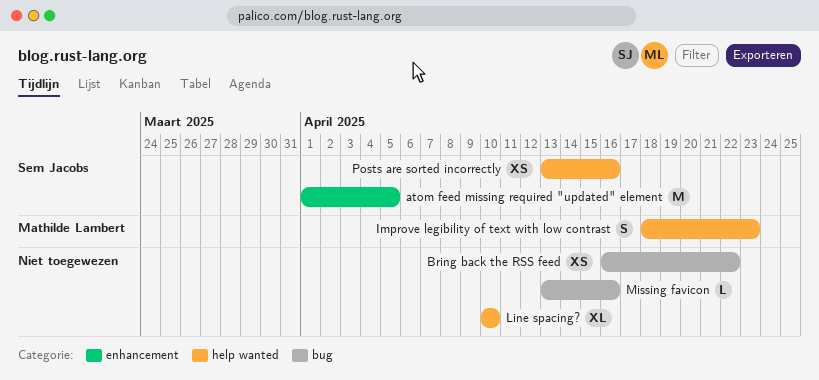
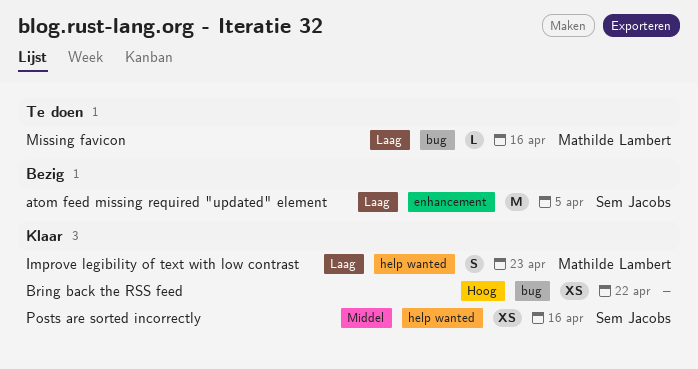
Line spacing?: present -> none
Missing favicon, owner: none -> Mathilde Lambert

